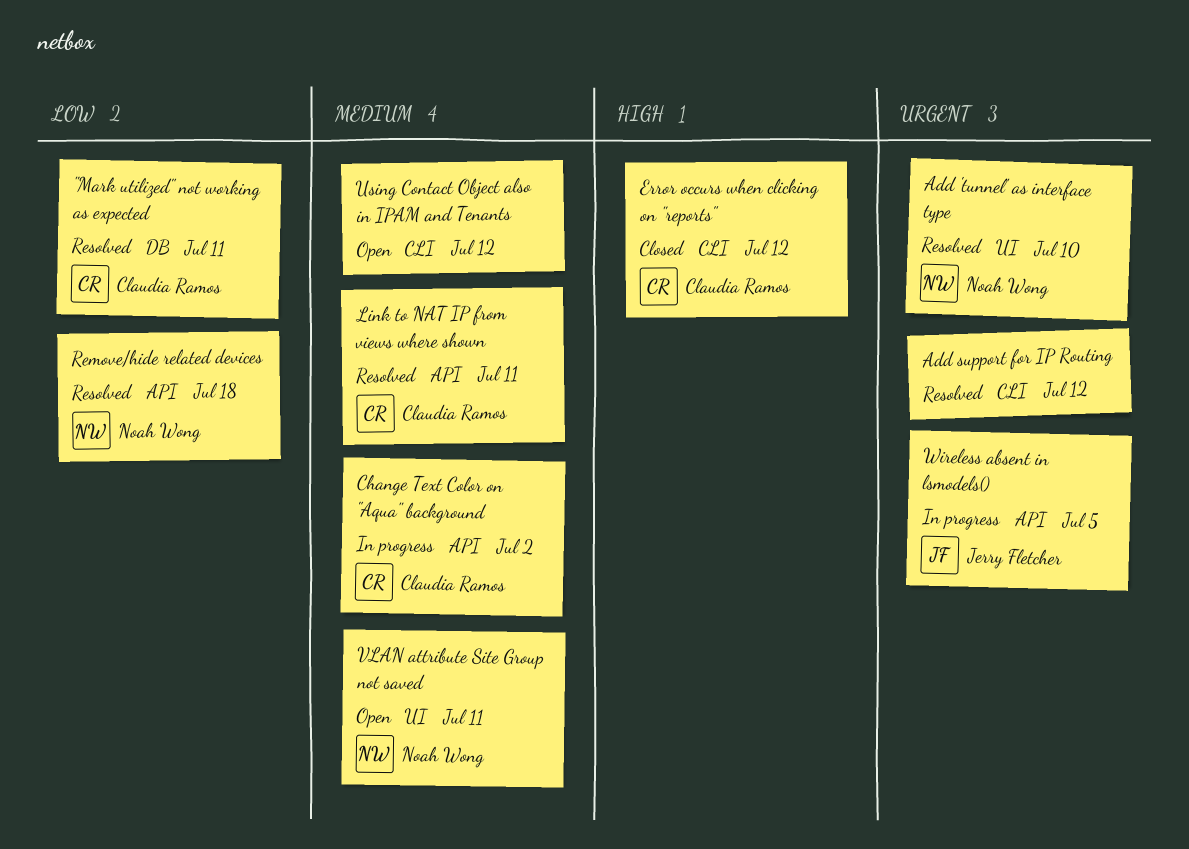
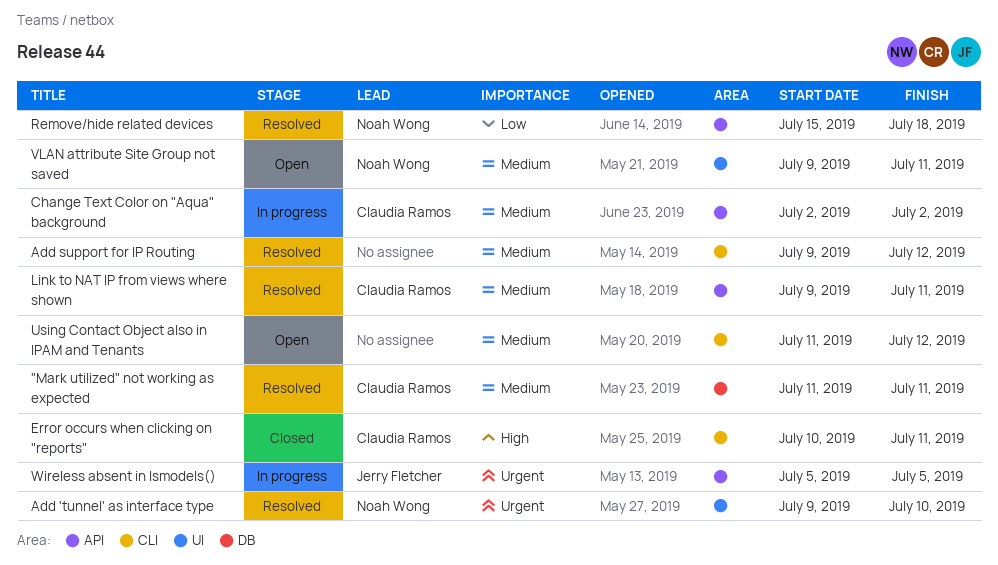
"Mark utilized" not working as expected, priority: Low -> Medium
Add support for IP Routing, priority: Urgent -> Medium
Error occurs when clicking on "reports", due: Jul 12 -> Jul 11

